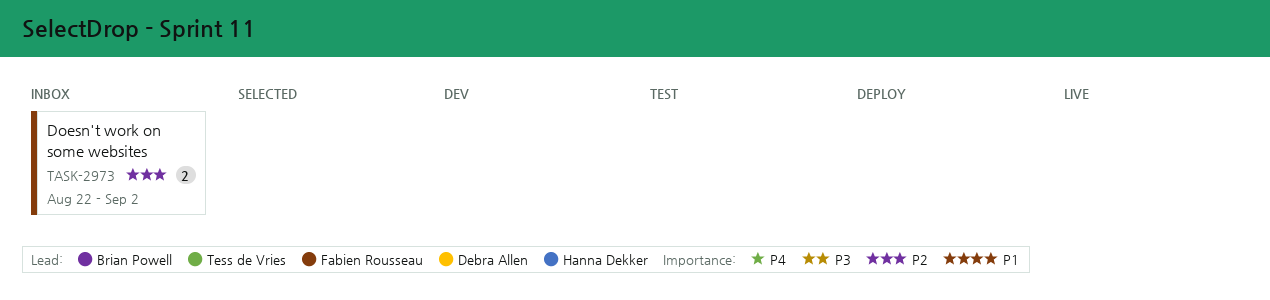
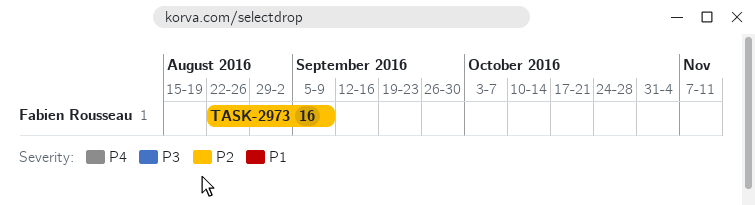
TASK-2973, estimate: 2 -> 16
TASK-2973, due: Sep 2 -> Sep 9

